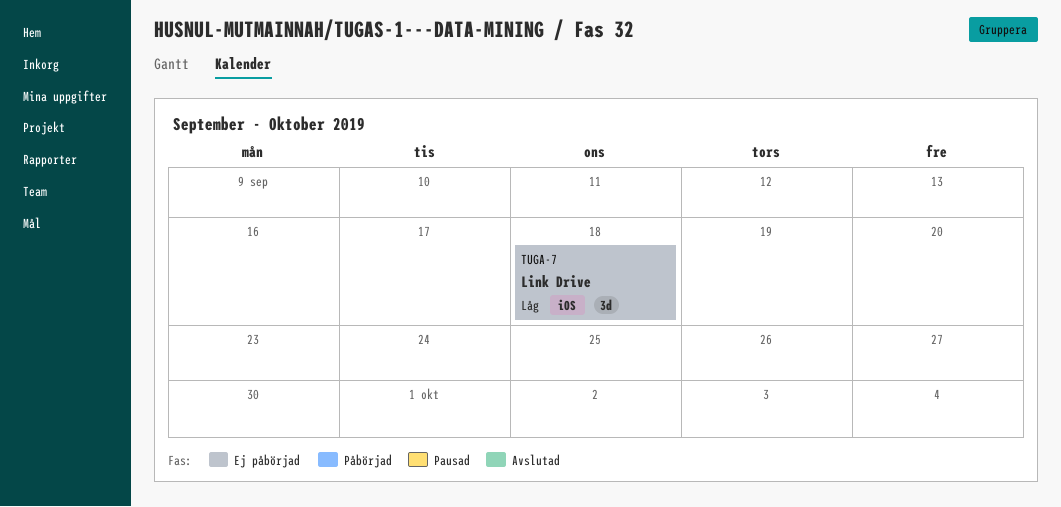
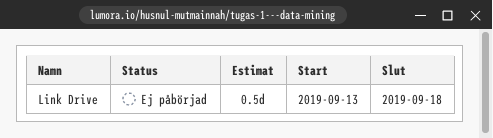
Link Drive, estimate: 3d -> 0.5d

